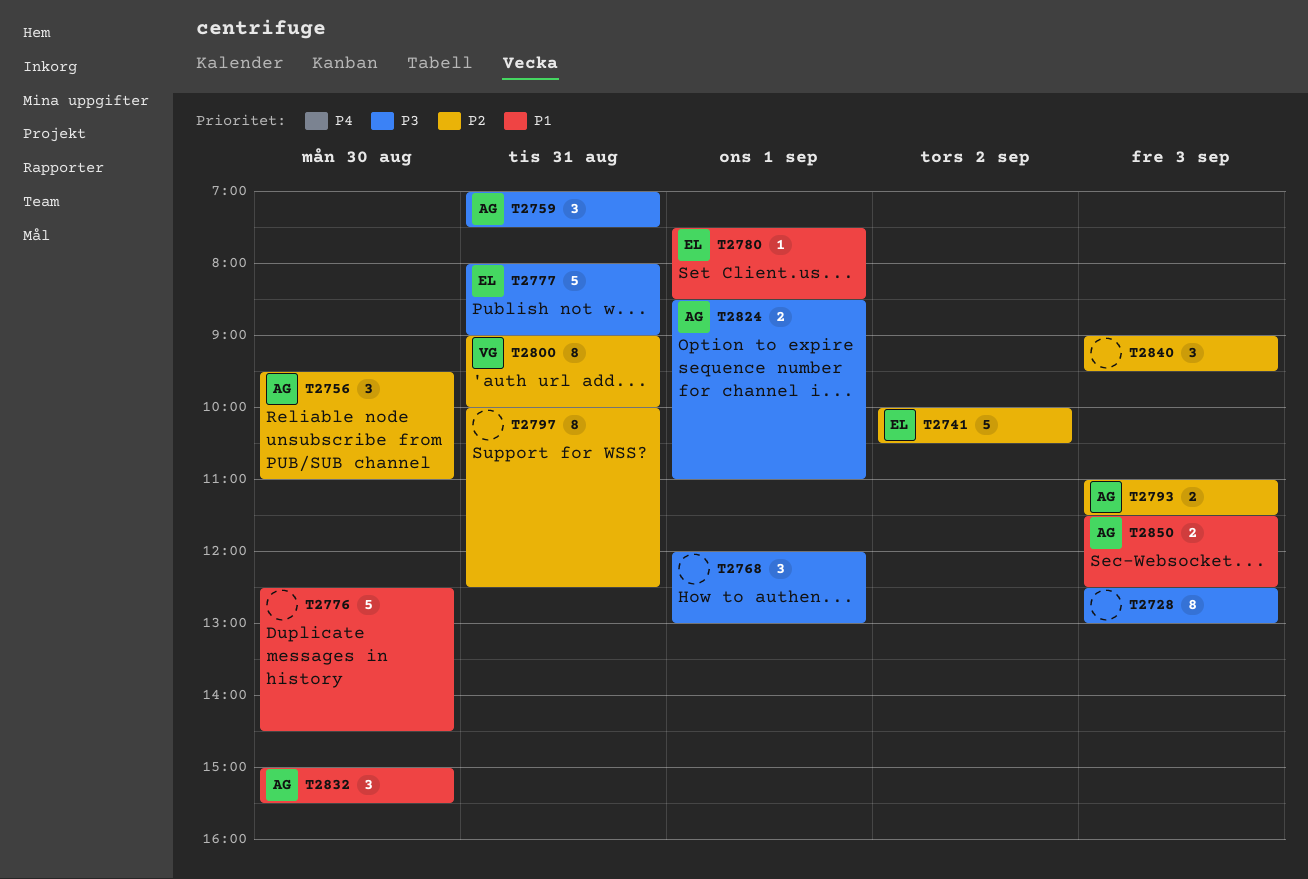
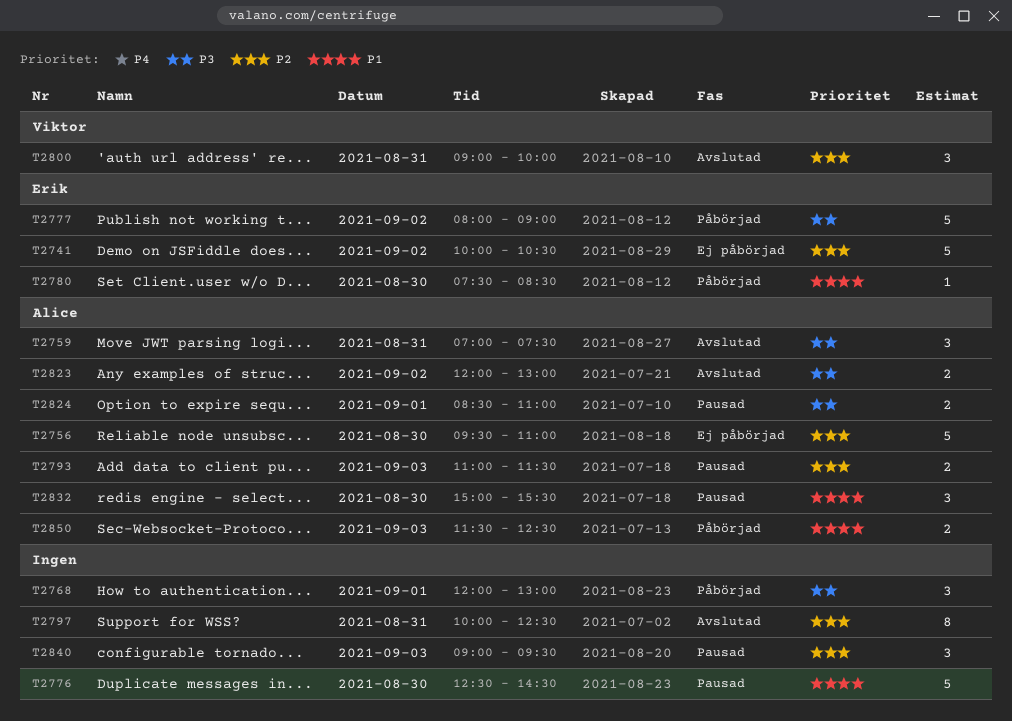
T2728: present -> none
T2756, estimate: 3 -> 5
T2777, day: Aug 31 -> Sep 2
T2780, day: Sep 1 -> Aug 30
T2800, estimate: 8 -> 3
T2823: none -> present

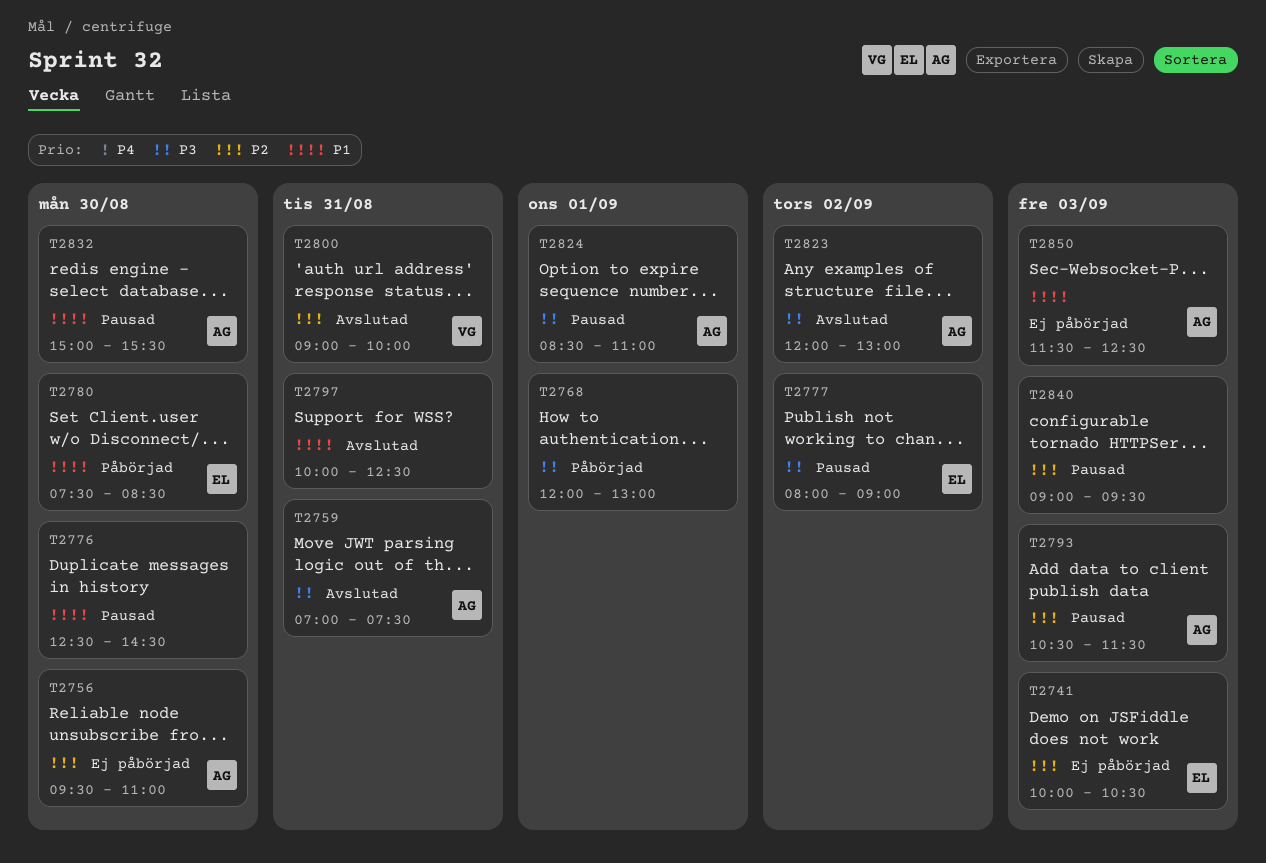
T2741, day: Sep 2 -> Sep 3
T2777, status: Påbörjad -> Pausad
T2793, begins: 11:00 -> 10:30
T2797, priority: P2 -> P1
T2850, status: Påbörjad -> Ej påbörjad

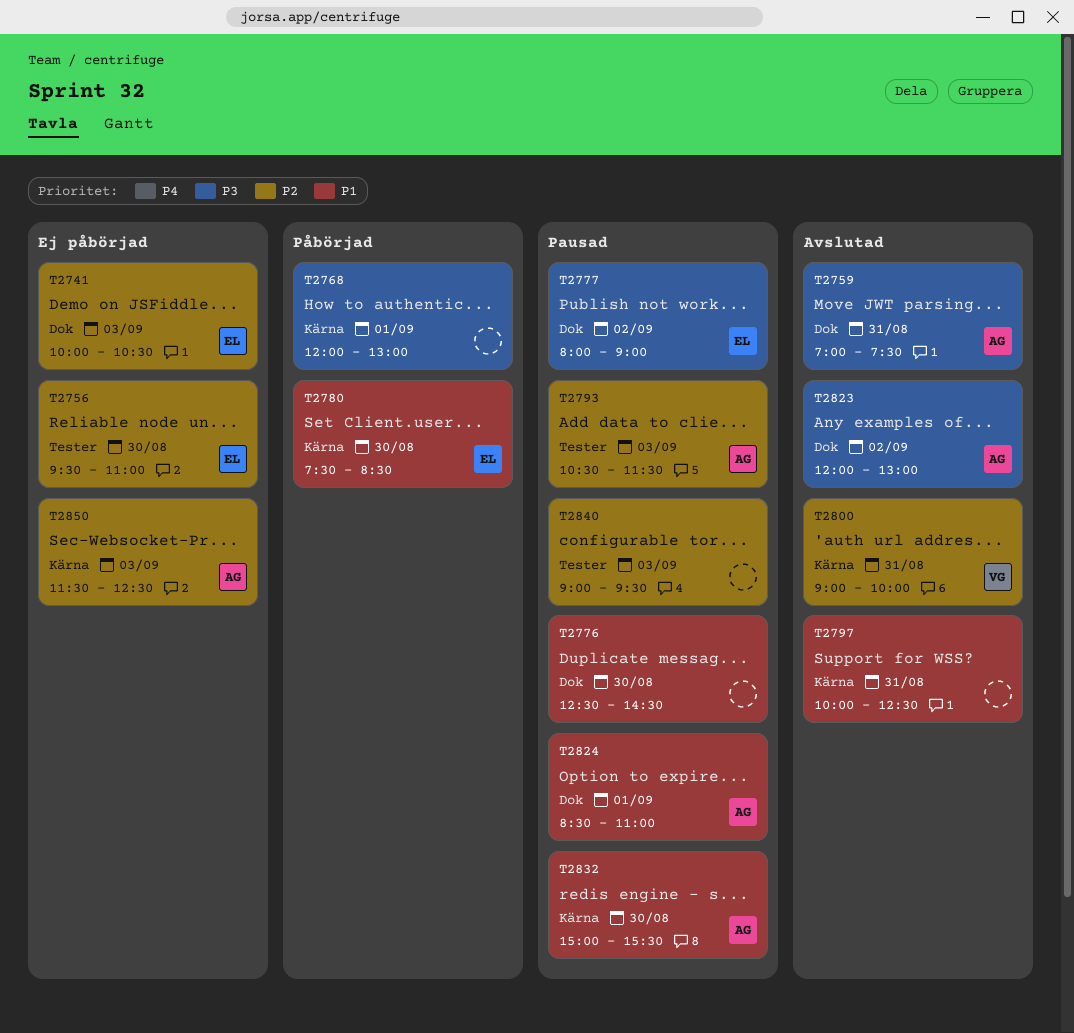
T2756, owner: AG -> EL
T2824, priority: P3 -> P1
T2850, priority: P1 -> P2

